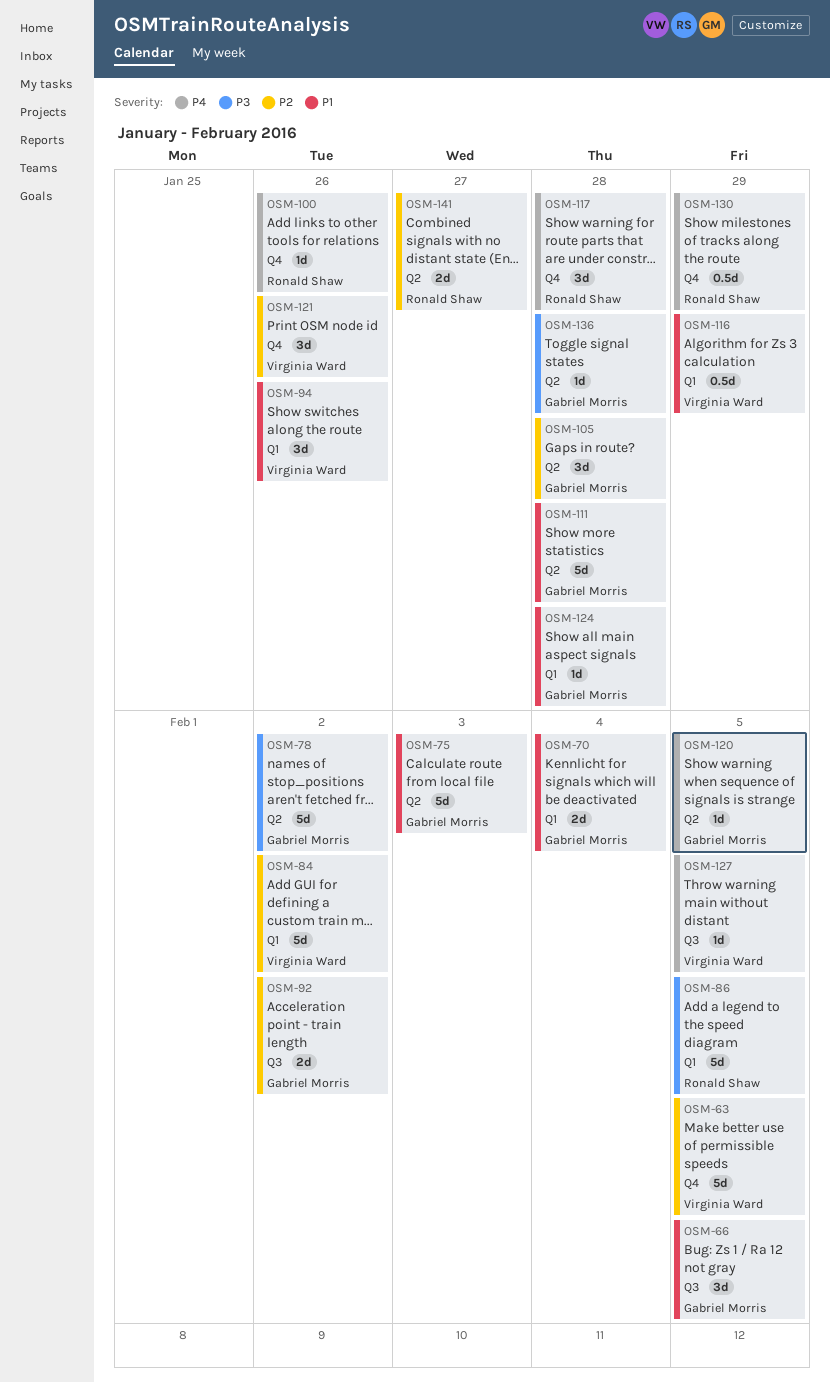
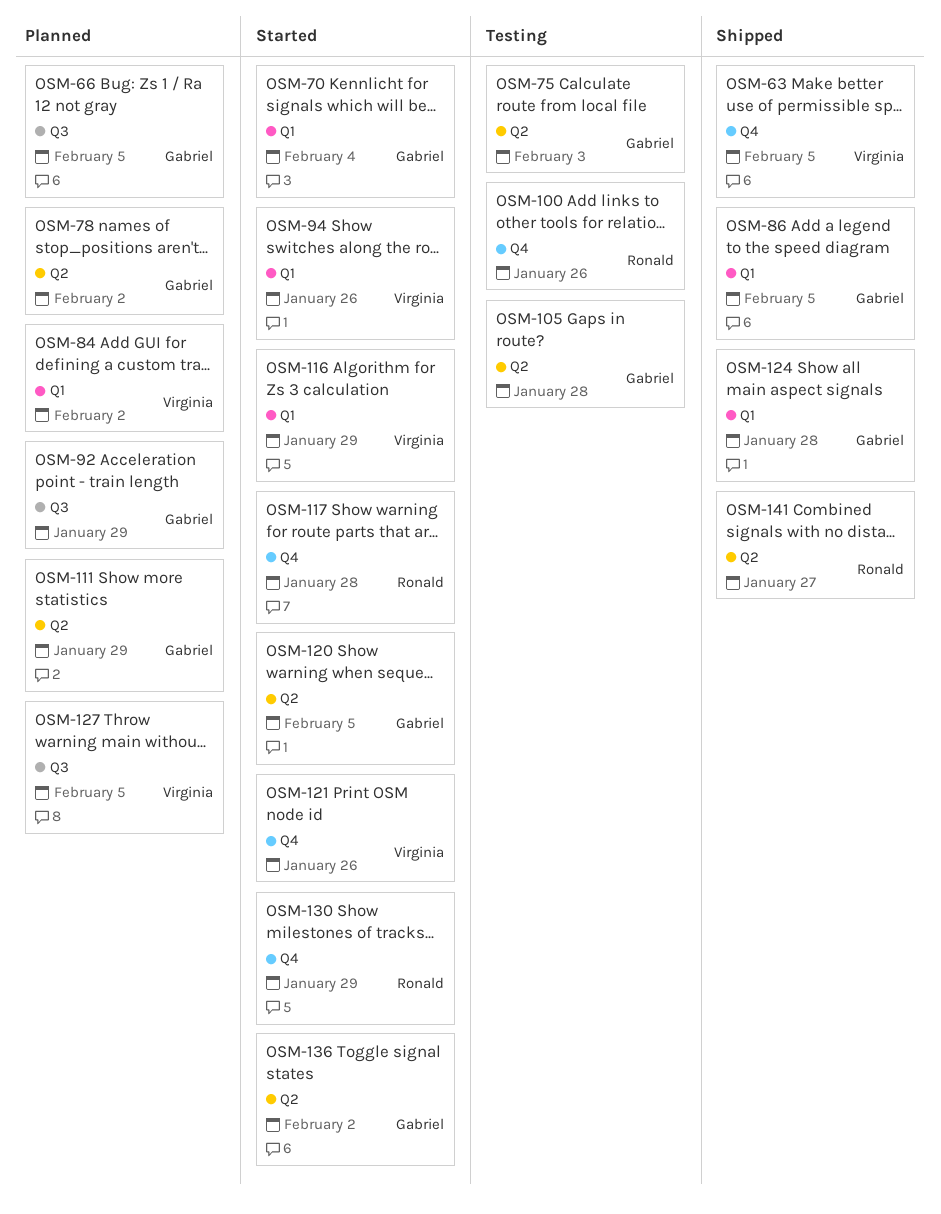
OSM-86, owner: Ronald Shaw -> Gabriel Morris
OSM-92, due: Feb 2 -> Jan 29
OSM-111, due: Jan 28 -> Jan 29
OSM-136, due: Jan 28 -> Feb 2

